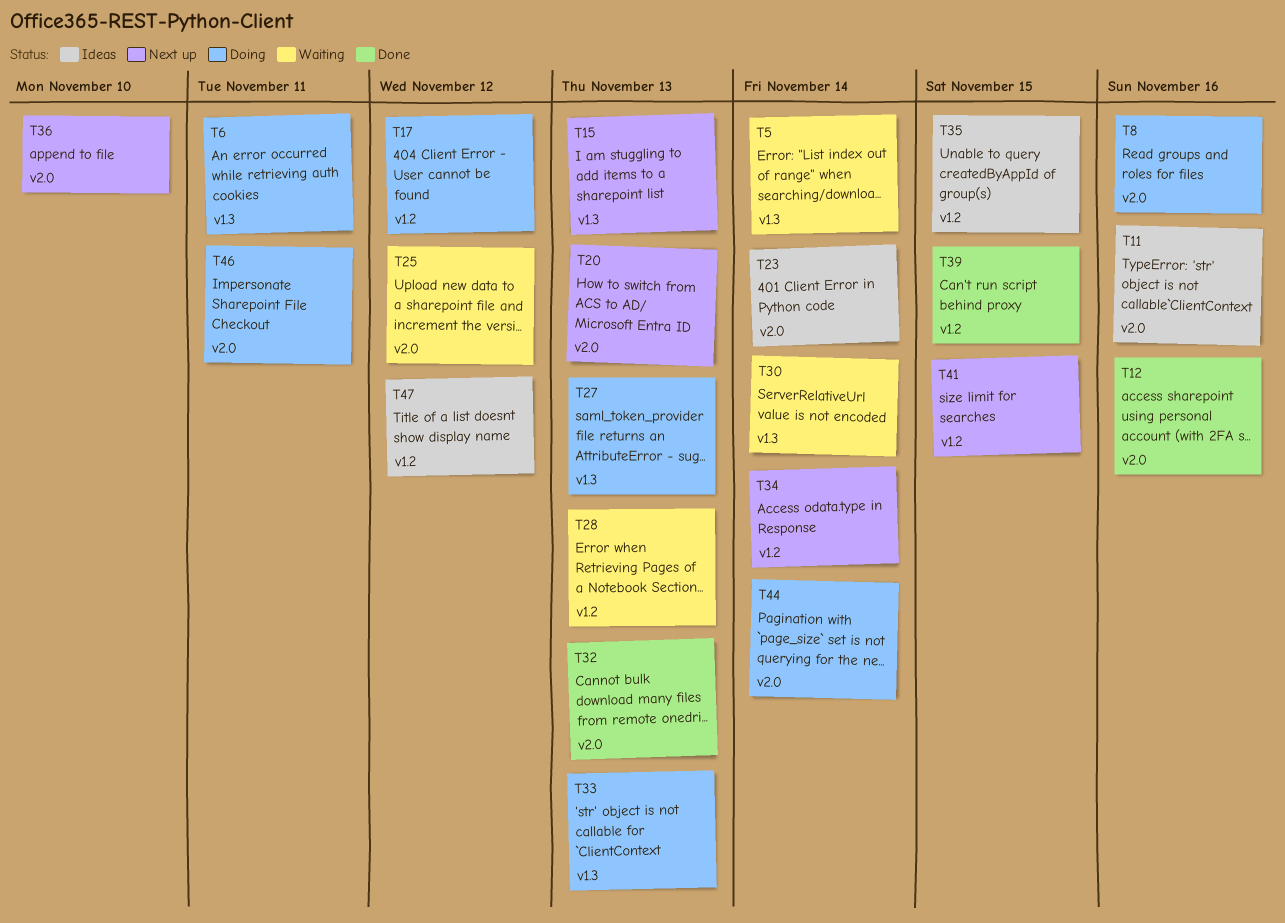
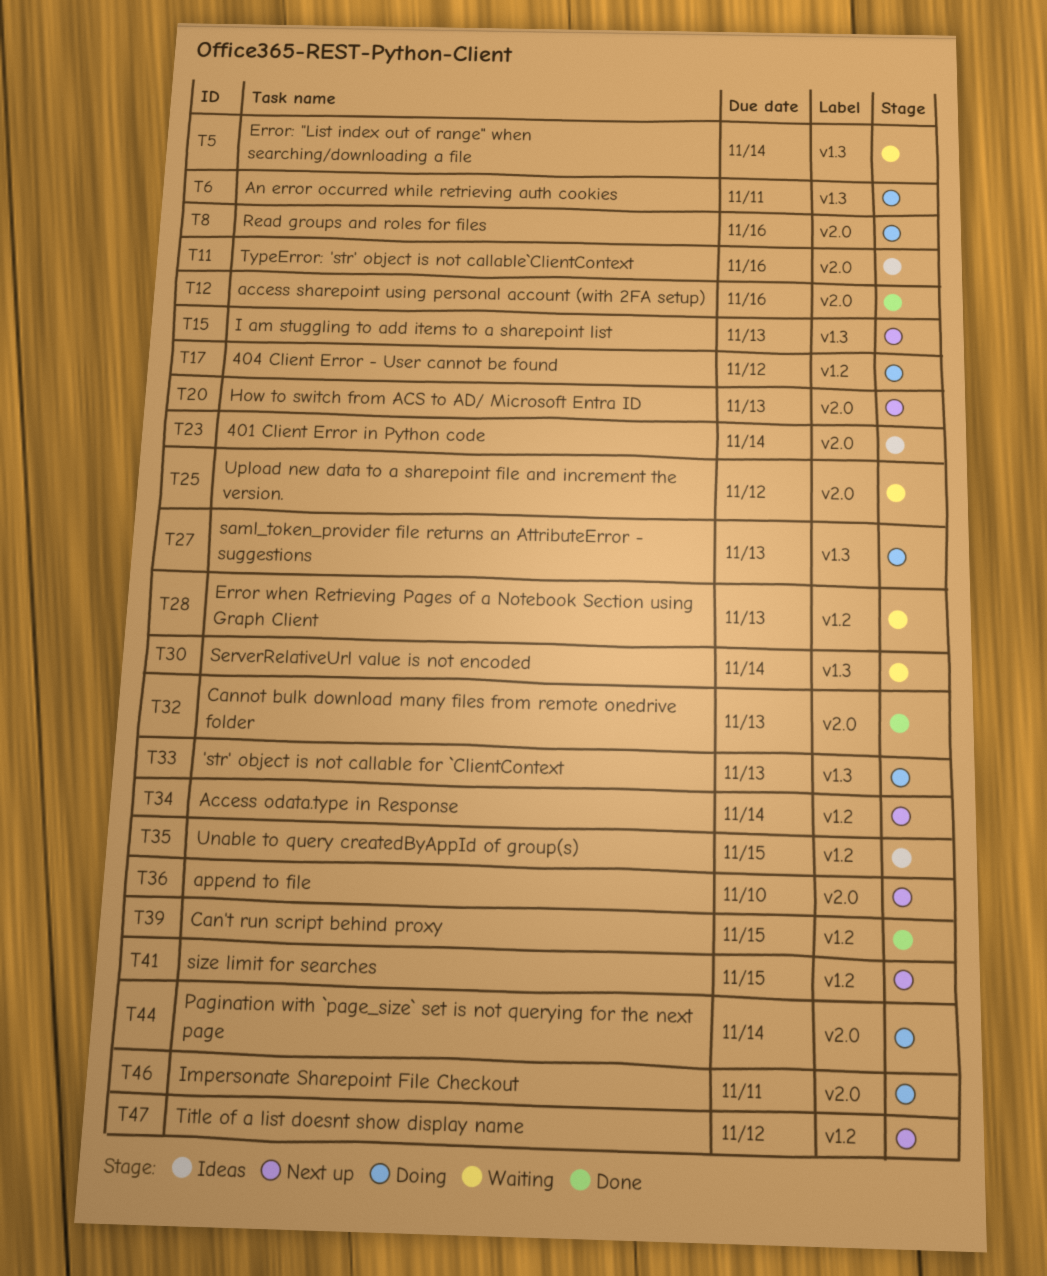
T47, status: Ideas -> Next up

